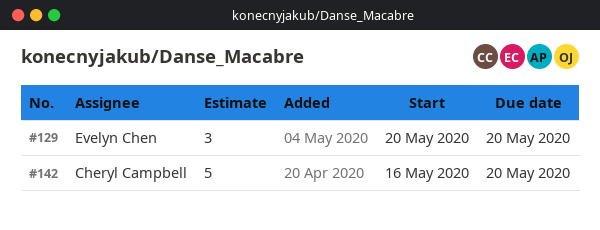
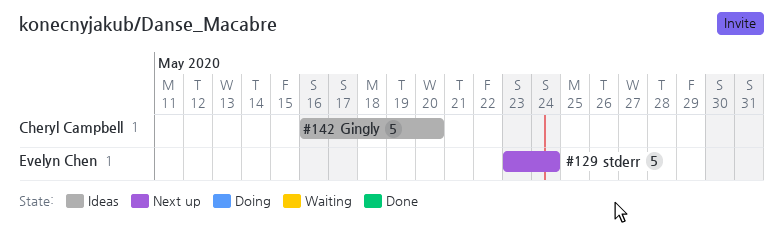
#129, estimate: 3 -> 5
#129, start: May 20 -> May 23
#129, due: May 20 -> May 24

